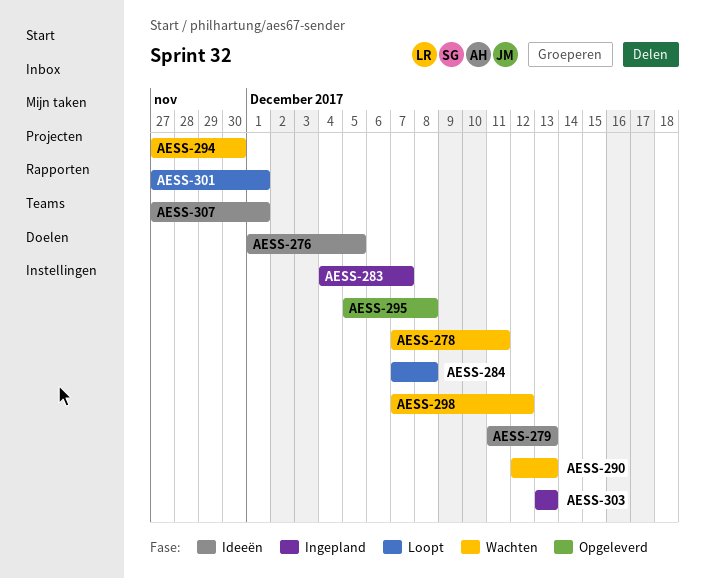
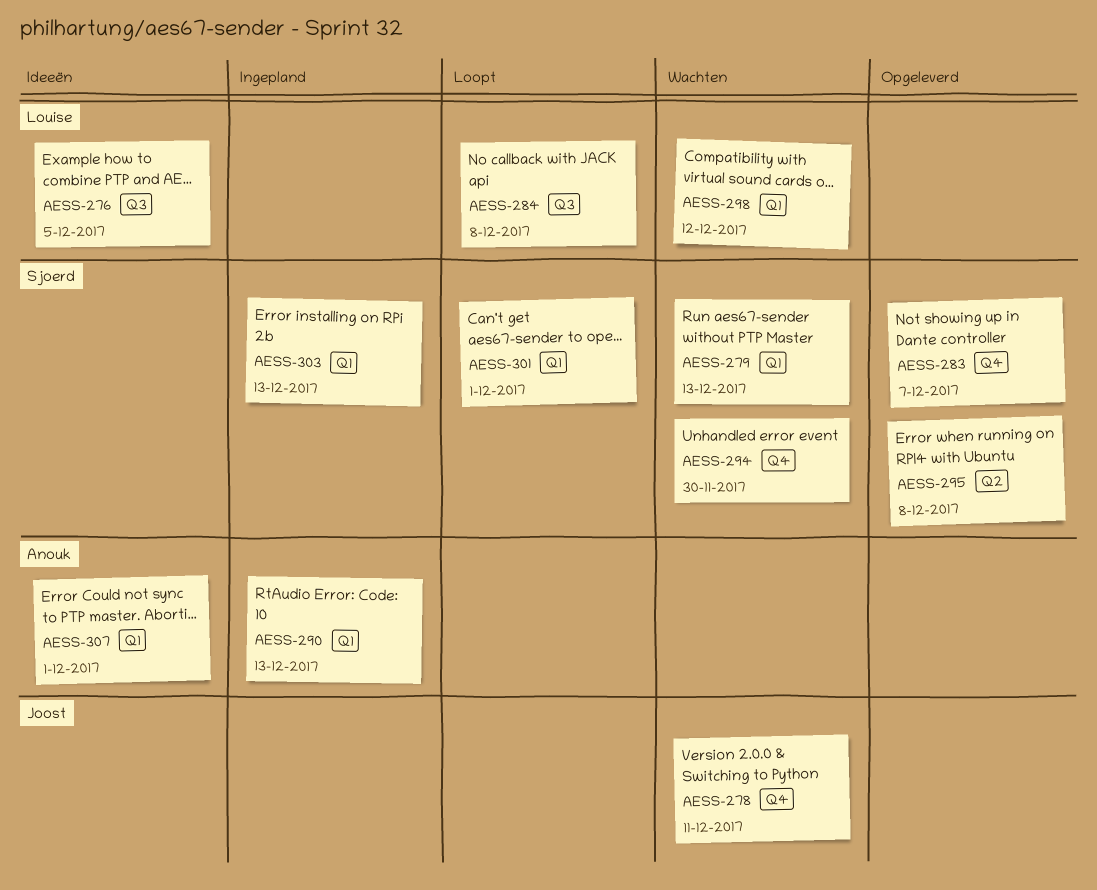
AESS-279, status: Ideeën -> Wachten
AESS-283, status: Ingepland -> Opgeleverd
AESS-290, status: Wachten -> Ingepland

